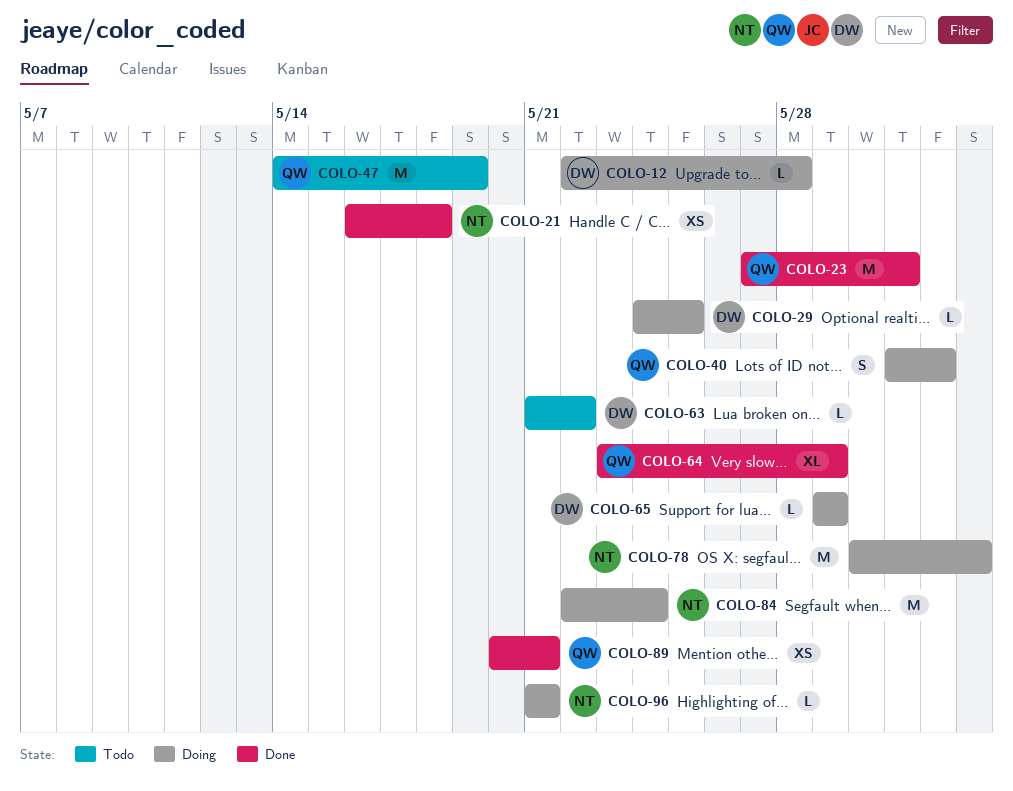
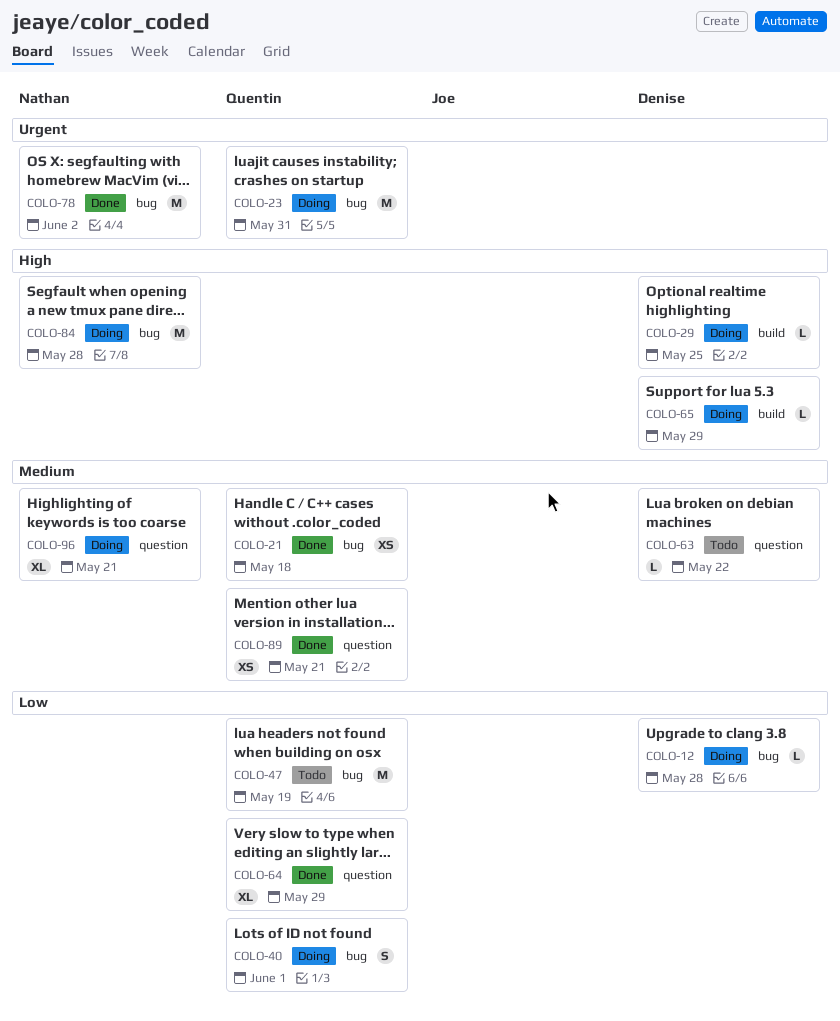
COLO-21, owner: Nathan -> Quentin
COLO-23, status: Done -> Doing
COLO-78, status: Doing -> Done
COLO-84, due: May 24 -> May 28
COLO-96, estimate: L -> XL

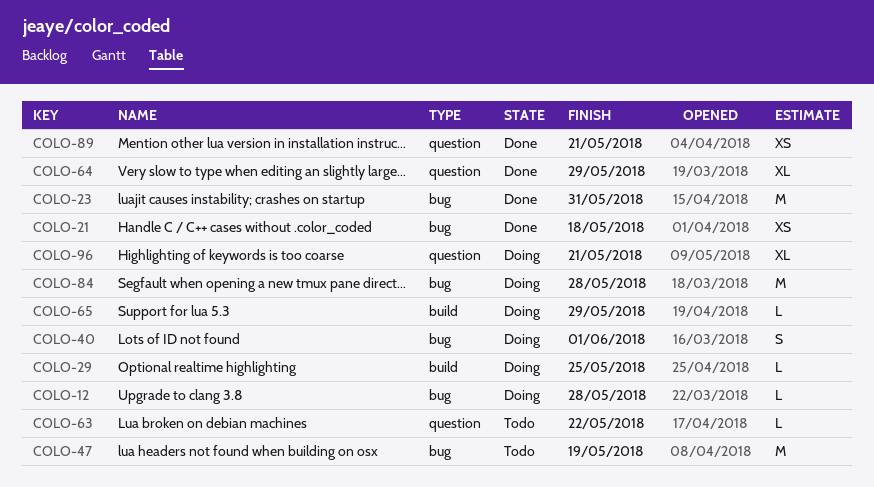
COLO-23, status: Doing -> Done
COLO-78: present -> none

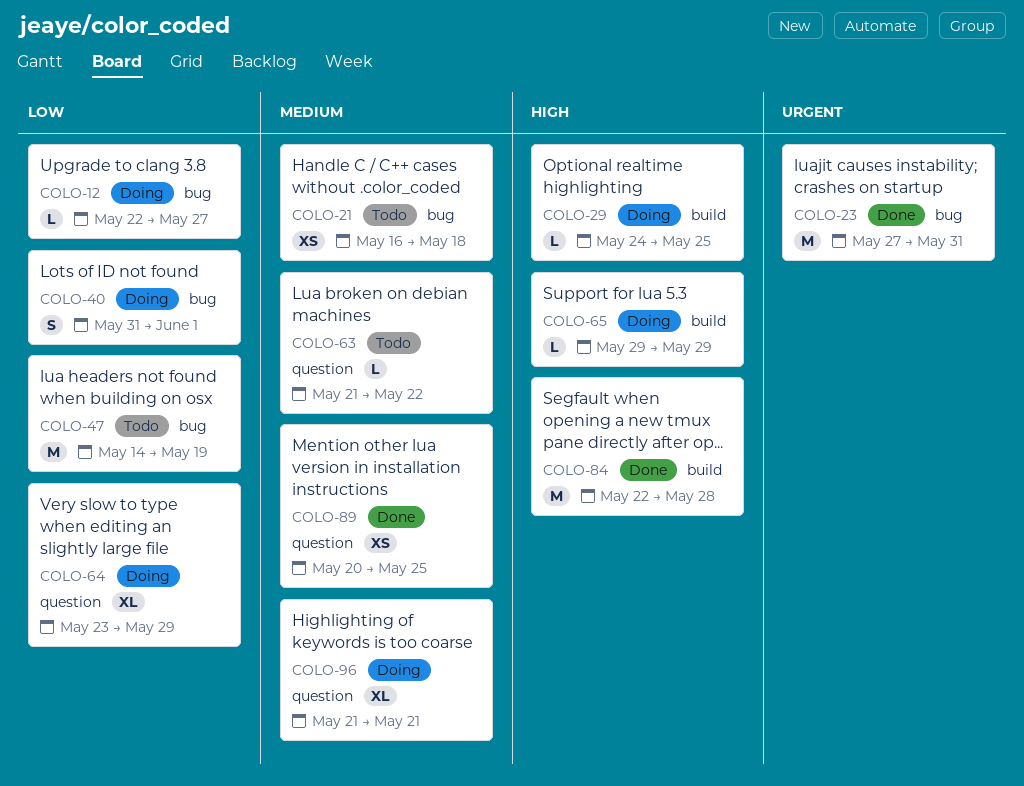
COLO-12, due: May 28 -> May 27
COLO-21, status: Done -> Todo
COLO-64, status: Done -> Doing
COLO-84, status: Doing -> Done
COLO-84, label: bug -> build
COLO-89, due: May 21 -> May 25

